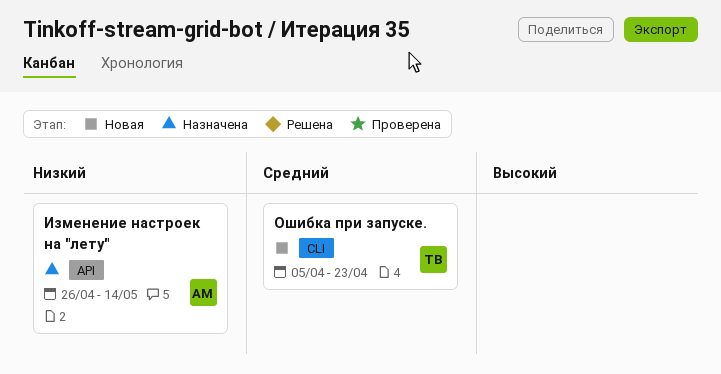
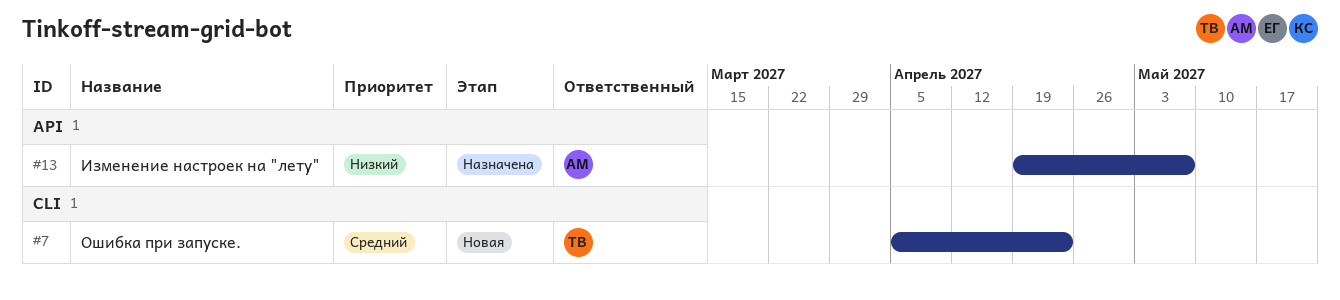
Изменение настроек на "лету", start: Apr 26 -> Apr 19
Изменение настроек на "лету", due: May 14 -> May 7

